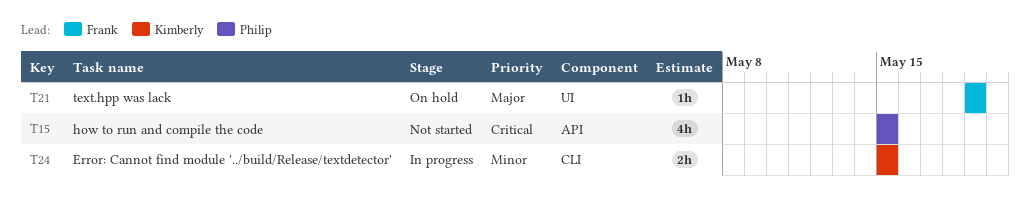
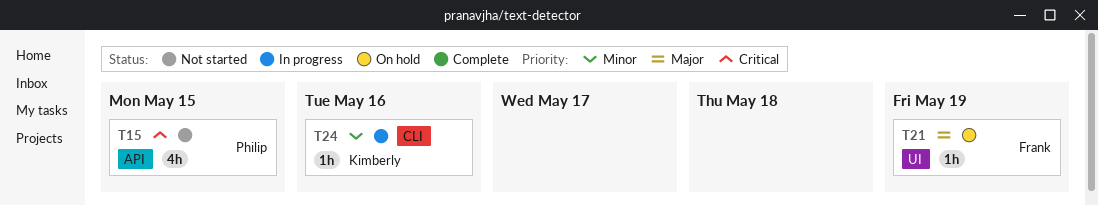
T24, estimate: 2h -> 1h
T24, due: May 15 -> May 16

